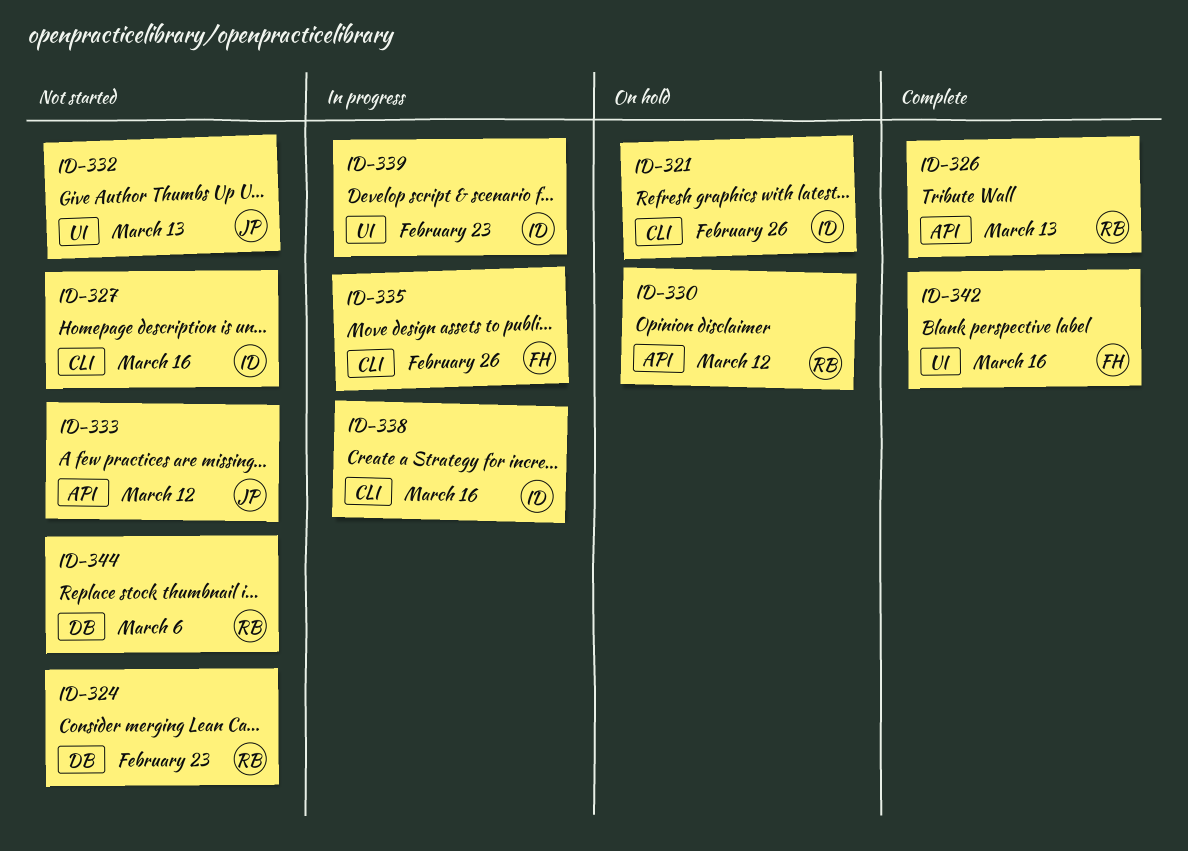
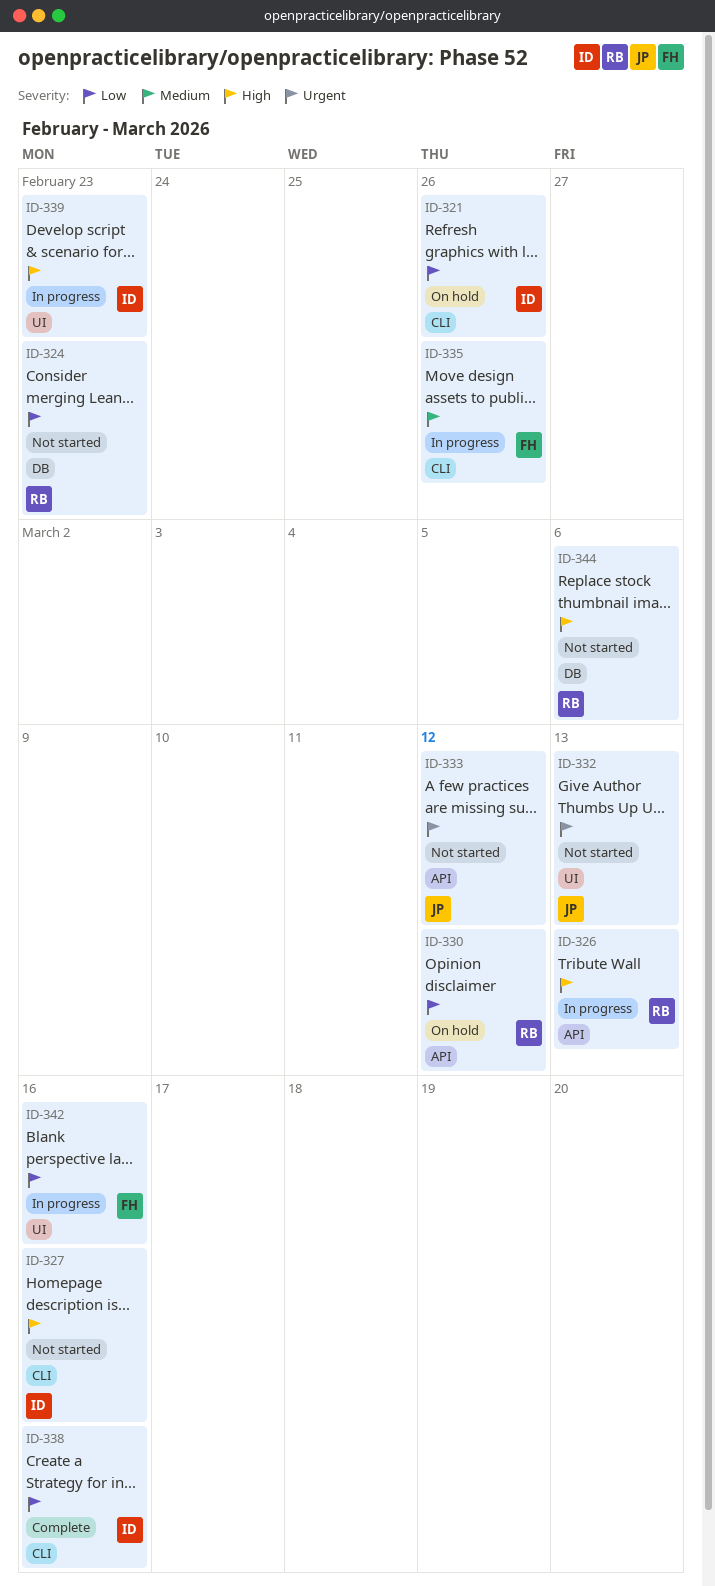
ID-326, status: Complete -> In progress
ID-338, status: In progress -> Complete
ID-342, status: Complete -> In progress

